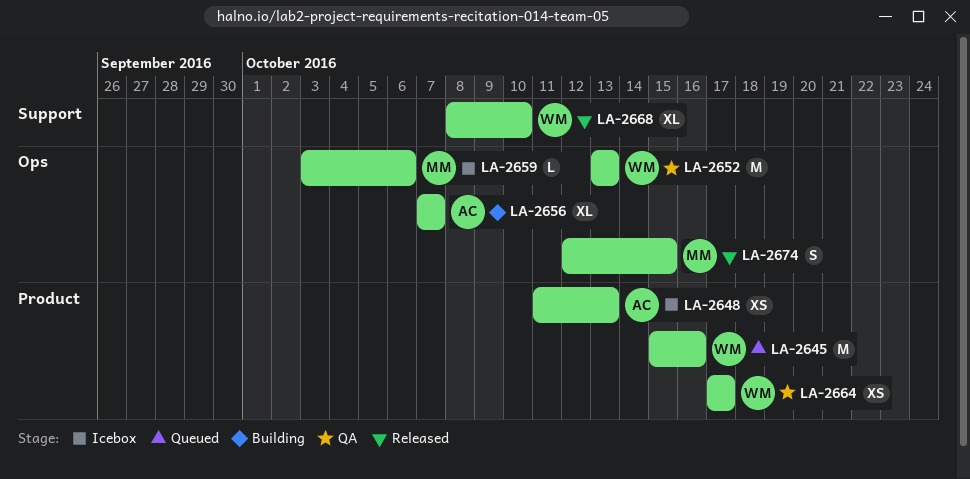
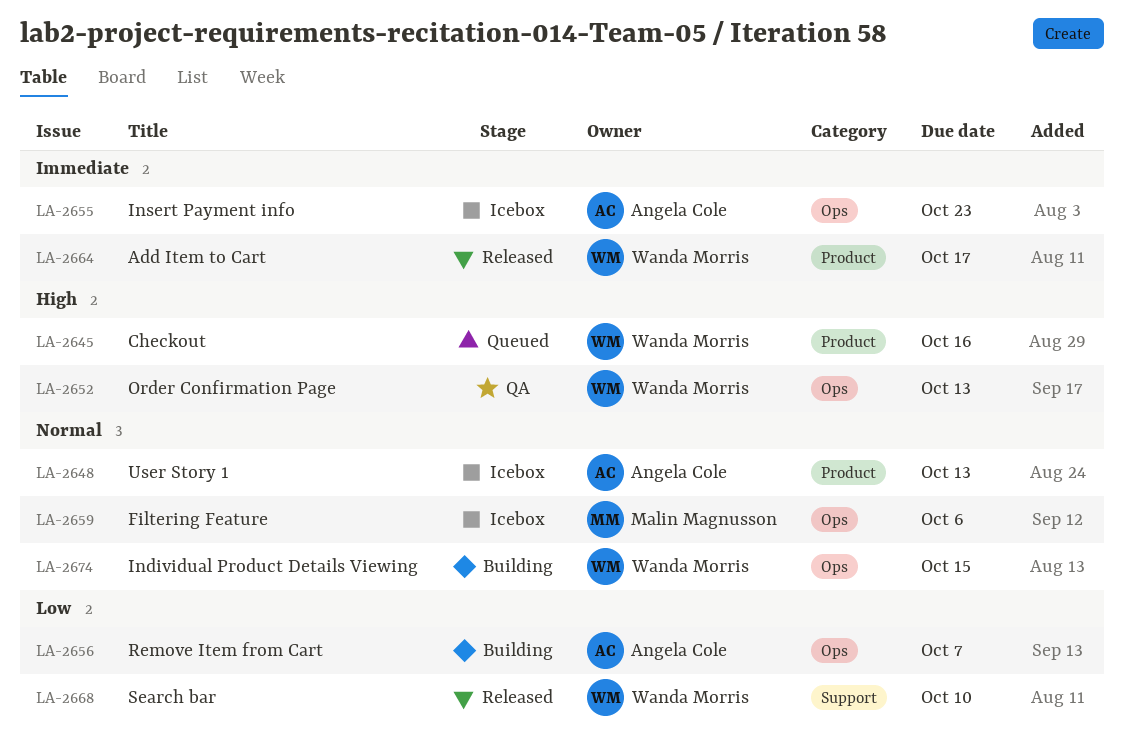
LA-2655: none -> present
LA-2664, status: QA -> Released
LA-2674, status: Released -> Building
LA-2674, owner: Malin Magnusson -> Wanda Morris

